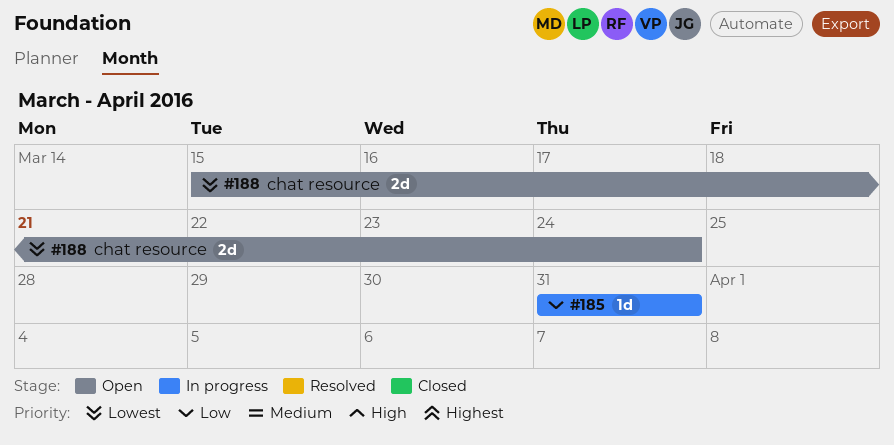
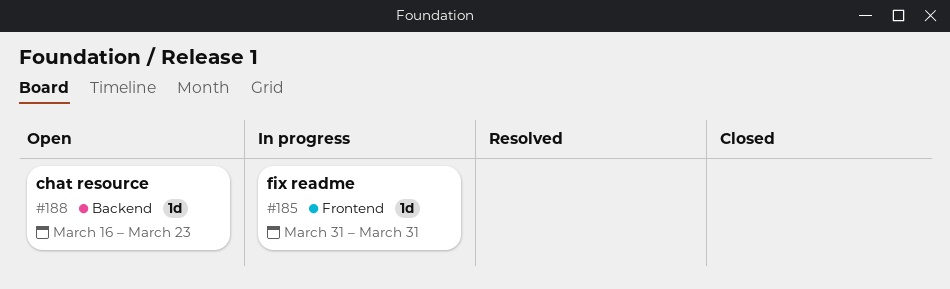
#188, estimate: 2d -> 1d
#188, start: Mar 15 -> Mar 16
#188, due: Mar 24 -> Mar 23

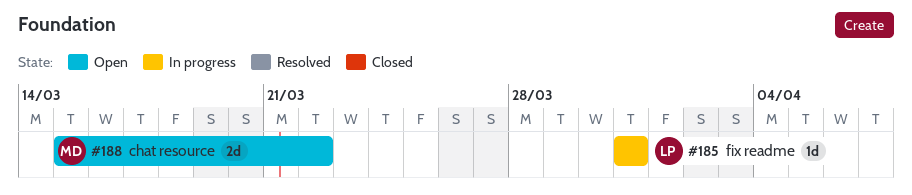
#188, estimate: 1d -> 2d
#188, start: Mar 16 -> Mar 15
#188, due: Mar 23 -> Mar 22

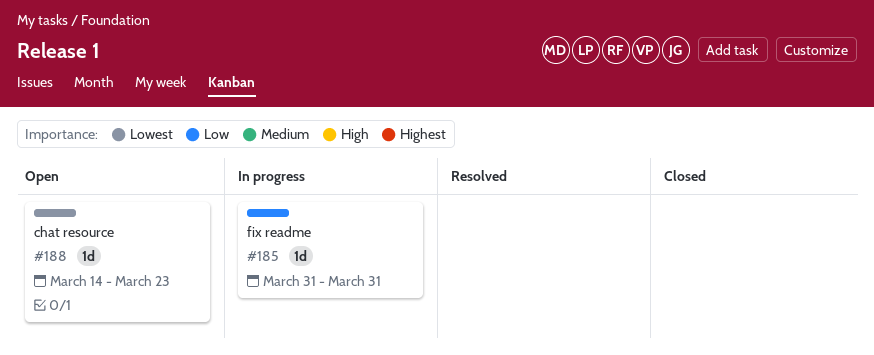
#188, estimate: 2d -> 1d
#188, start: Mar 15 -> Mar 14
#188, due: Mar 22 -> Mar 23

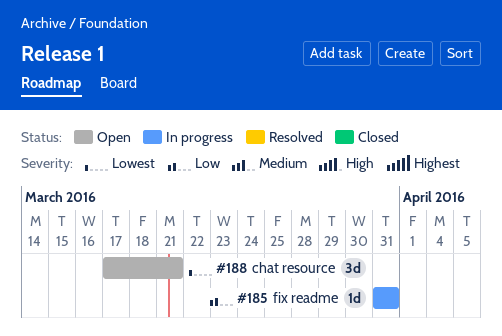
#188, estimate: 1d -> 3d
#188, start: Mar 14 -> Mar 17
#188, due: Mar 23 -> Mar 21

